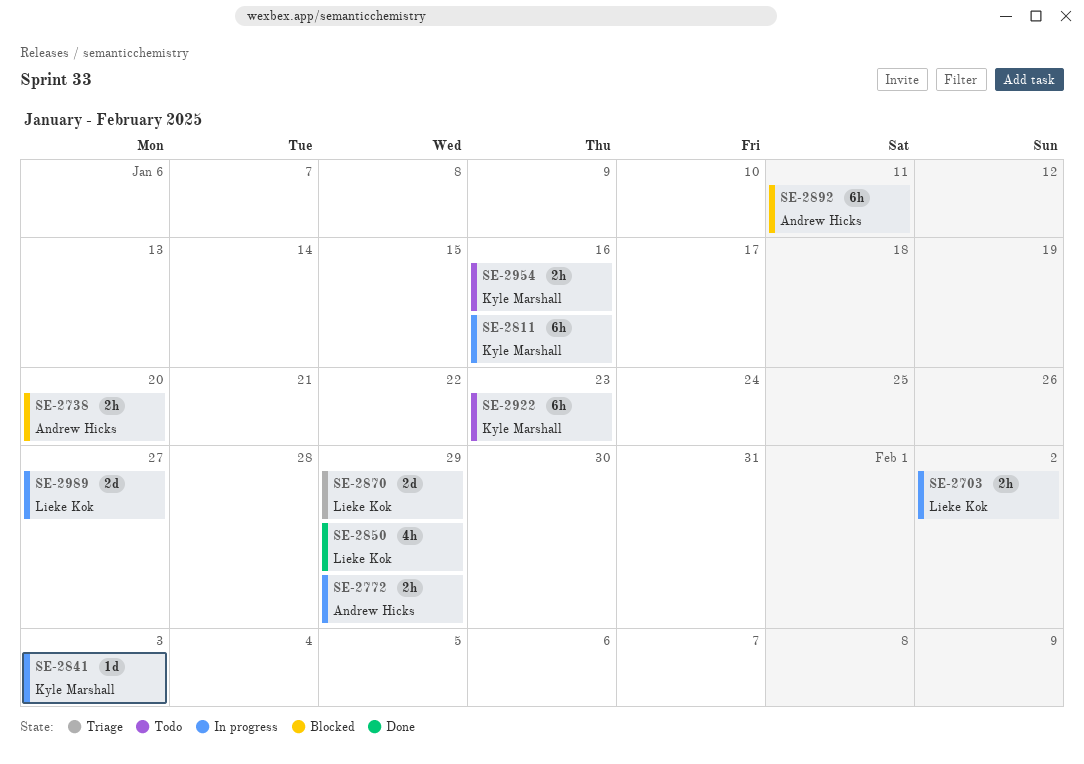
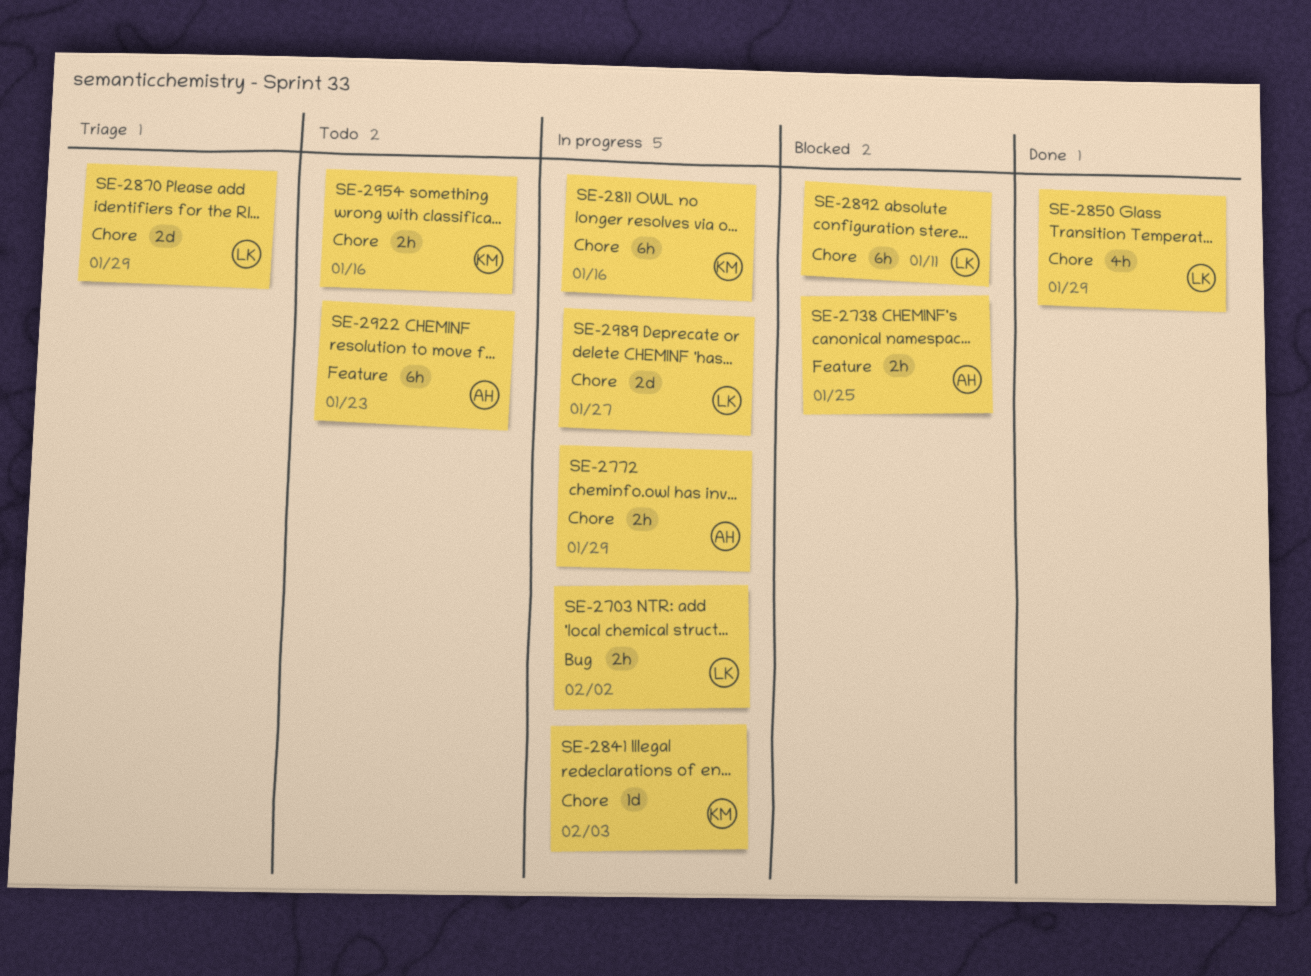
SE-2738, due: Jan 20 -> Jan 25
SE-2892, owner: Andrew Hicks -> Lieke Kok
SE-2922, owner: Kyle Marshall -> Andrew Hicks

